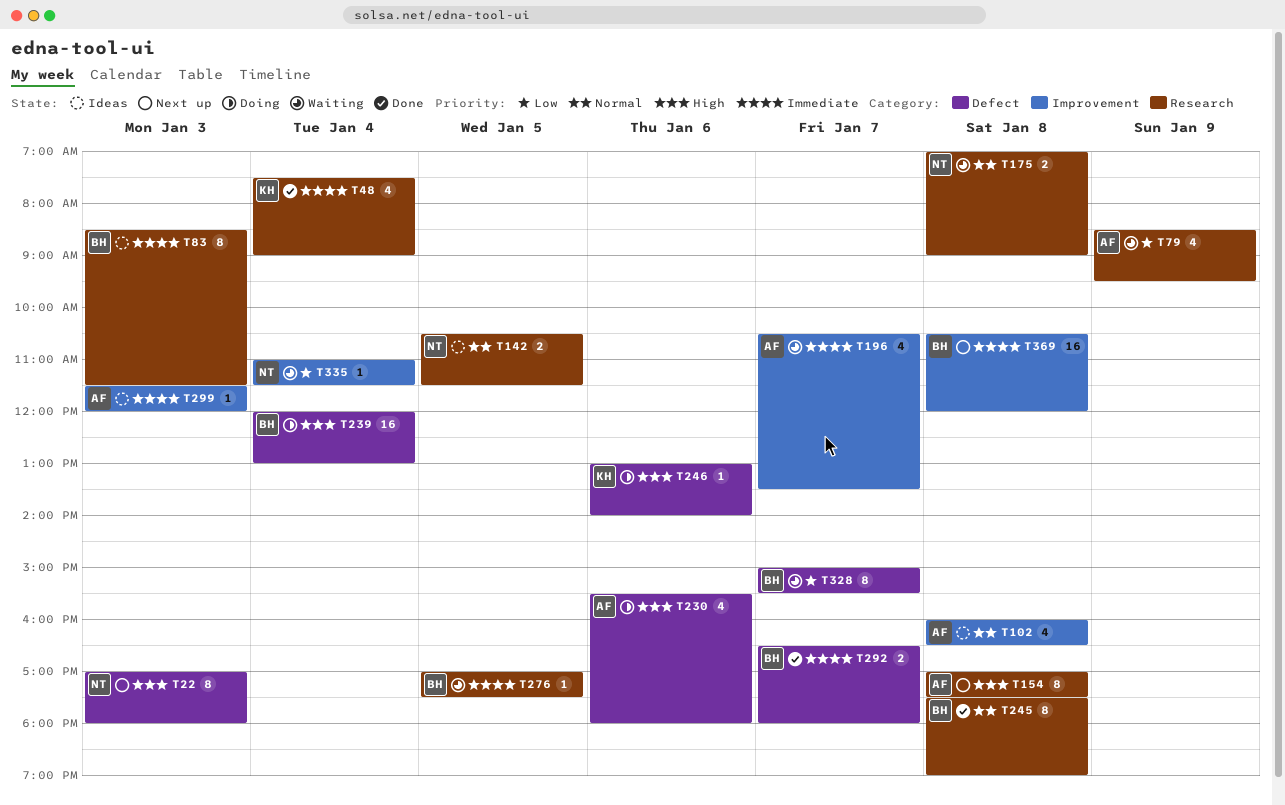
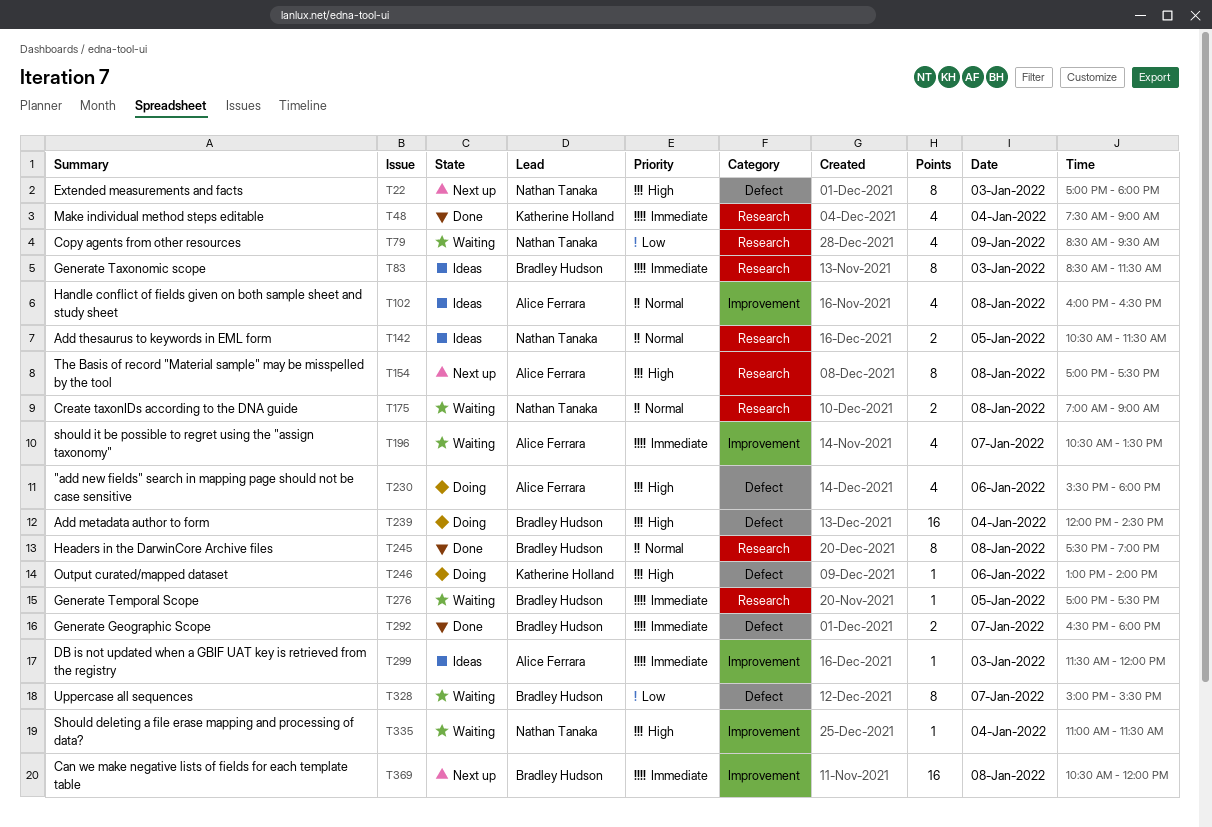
T79, owner: Alice Ferrara -> Nathan Tanaka
T239, ends: 13:00 -> 14:30
T335, priority: Low -> High

